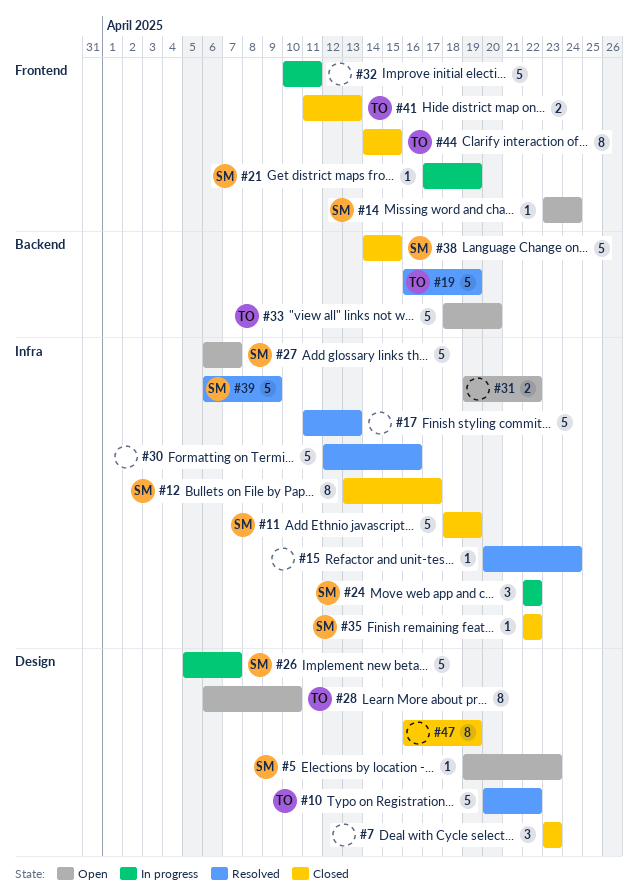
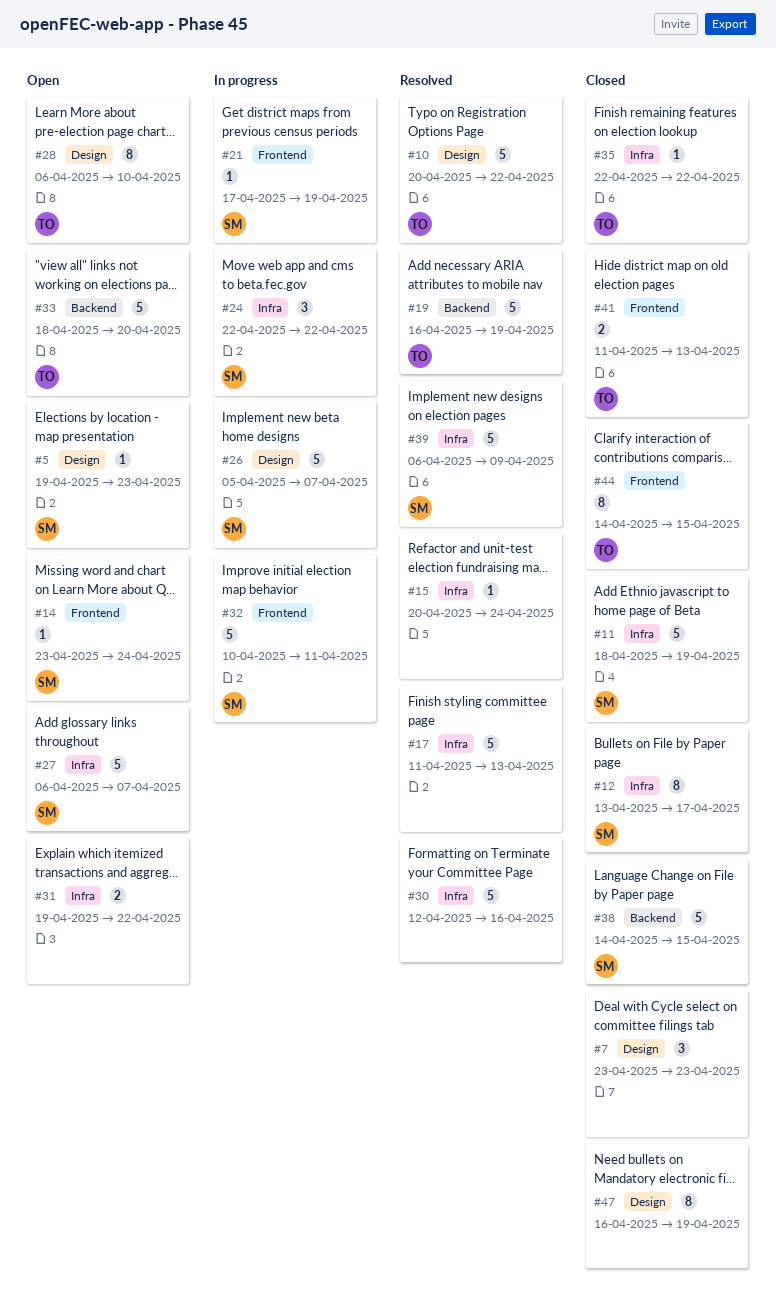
#32, owner: none -> SM
#35, owner: SM -> TO

